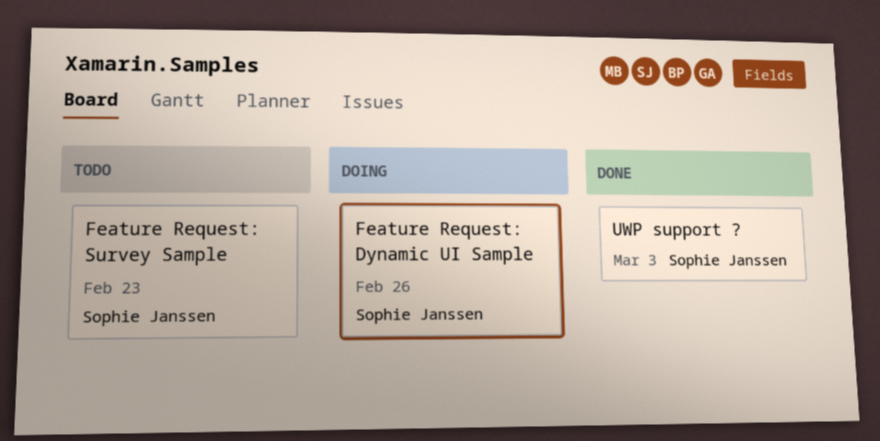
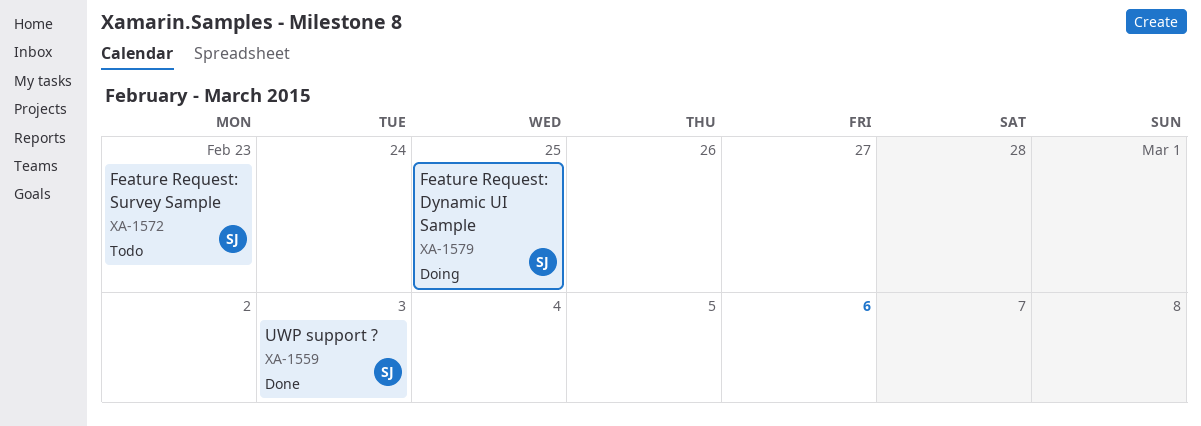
Feature Request: Dynamic UI Sample, due: Feb 26 -> Feb 25

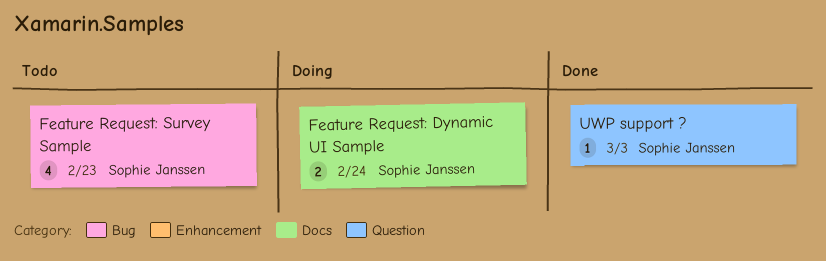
Feature Request: Dynamic UI Sample, due: Feb 25 -> Feb 24

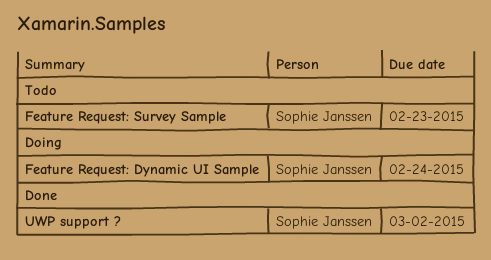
UWP support ?, due: Mar 3 -> Mar 2

